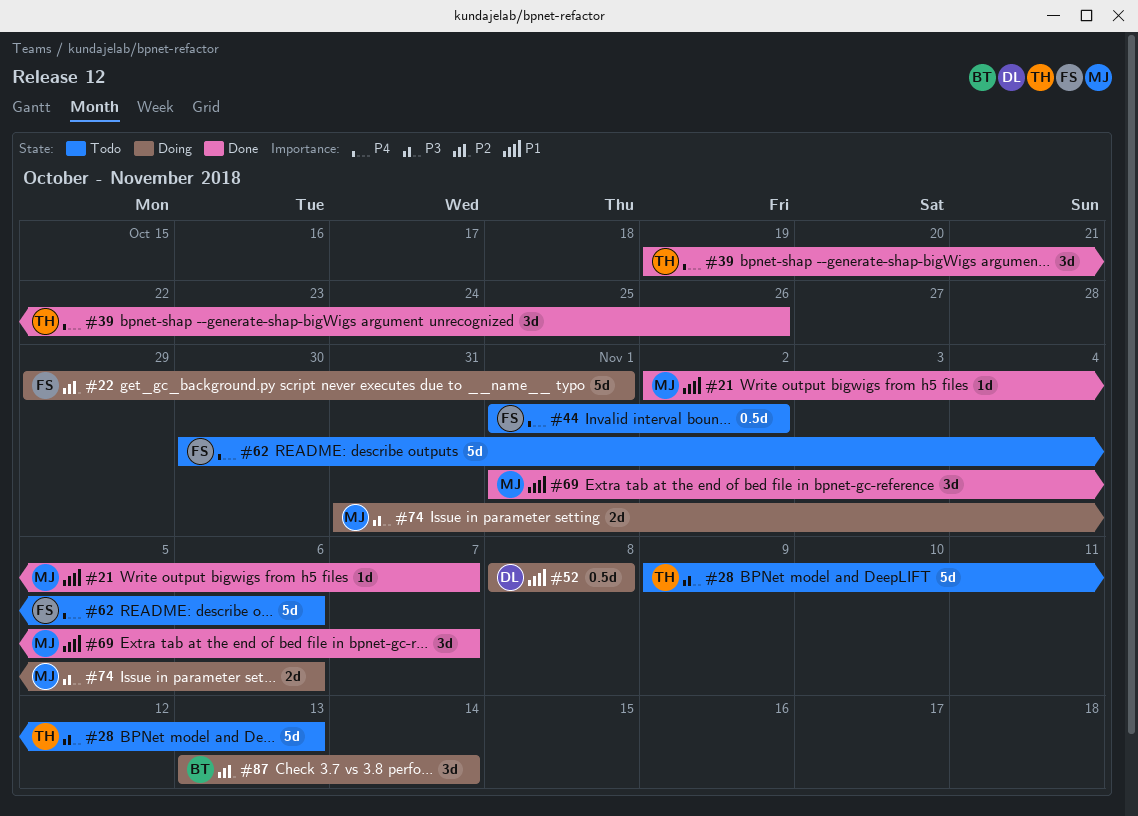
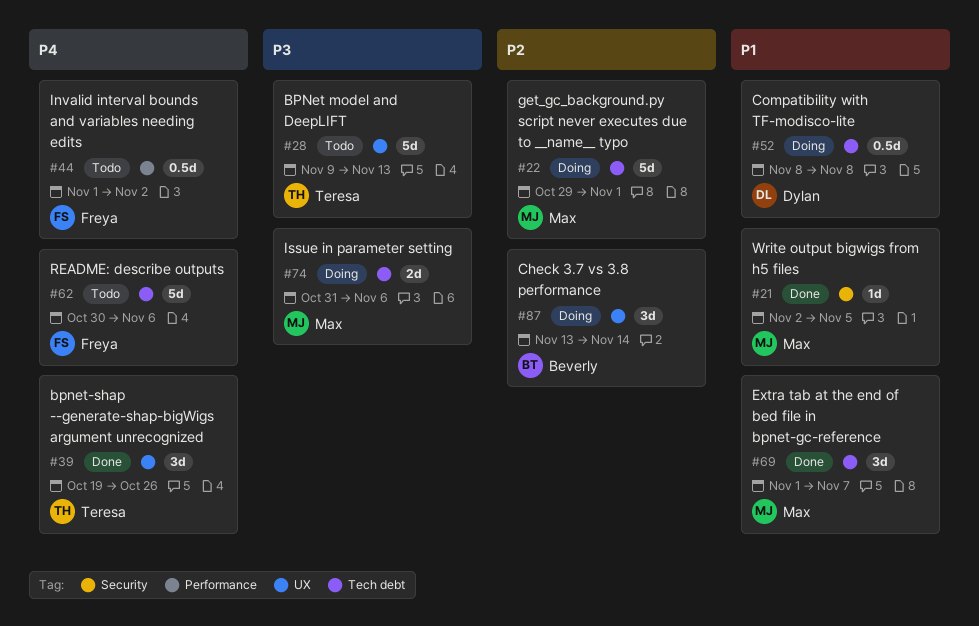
#21, due: Nov 7 -> Nov 5
#22, owner: Freya -> Max

